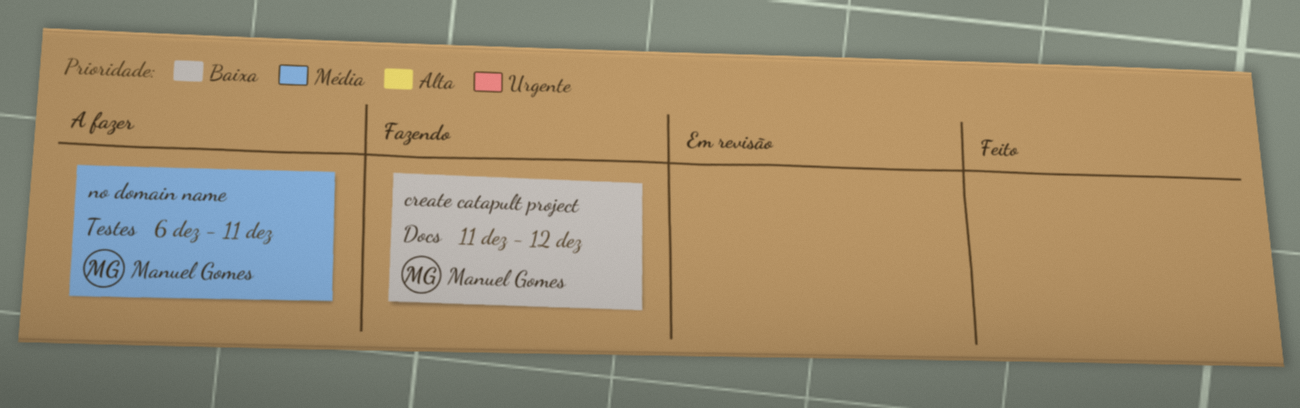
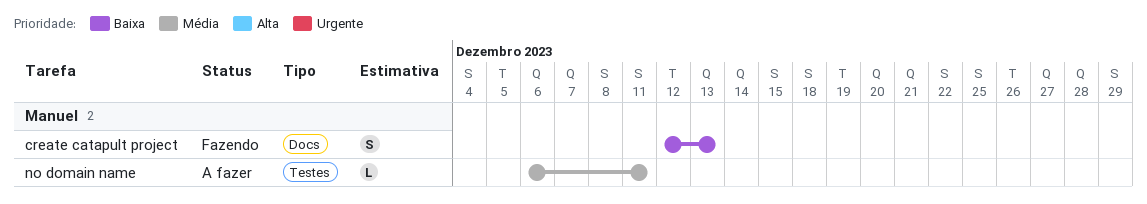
create catapult project, start: Dec 11 -> Dec 12
create catapult project, due: Dec 12 -> Dec 13

